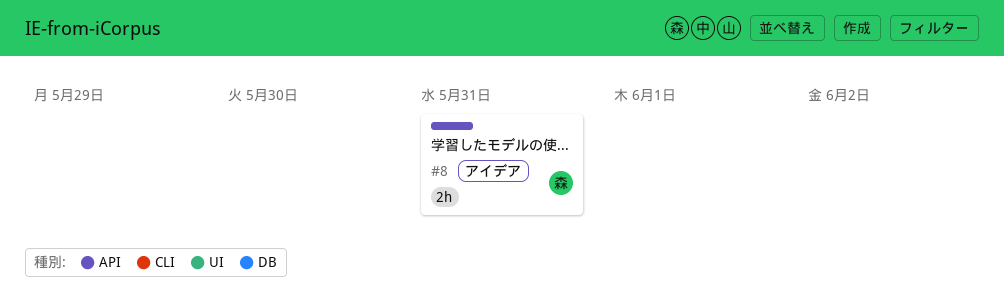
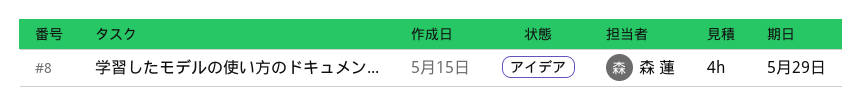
#8, estimate: 2h -> 4h
#8, due: May 31 -> May 29

